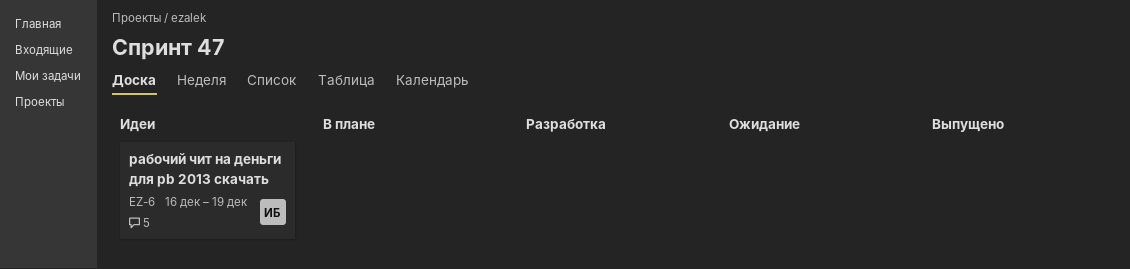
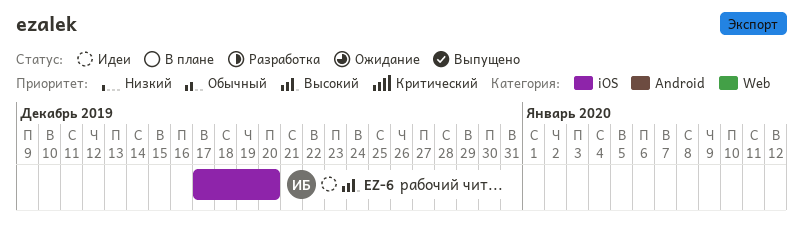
EZ-6, start: Dec 16 -> Dec 17
EZ-6, due: Dec 19 -> Dec 20

